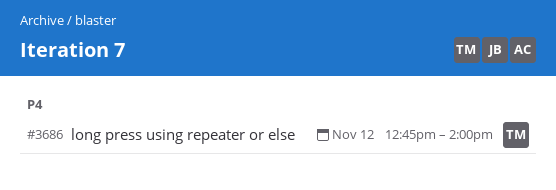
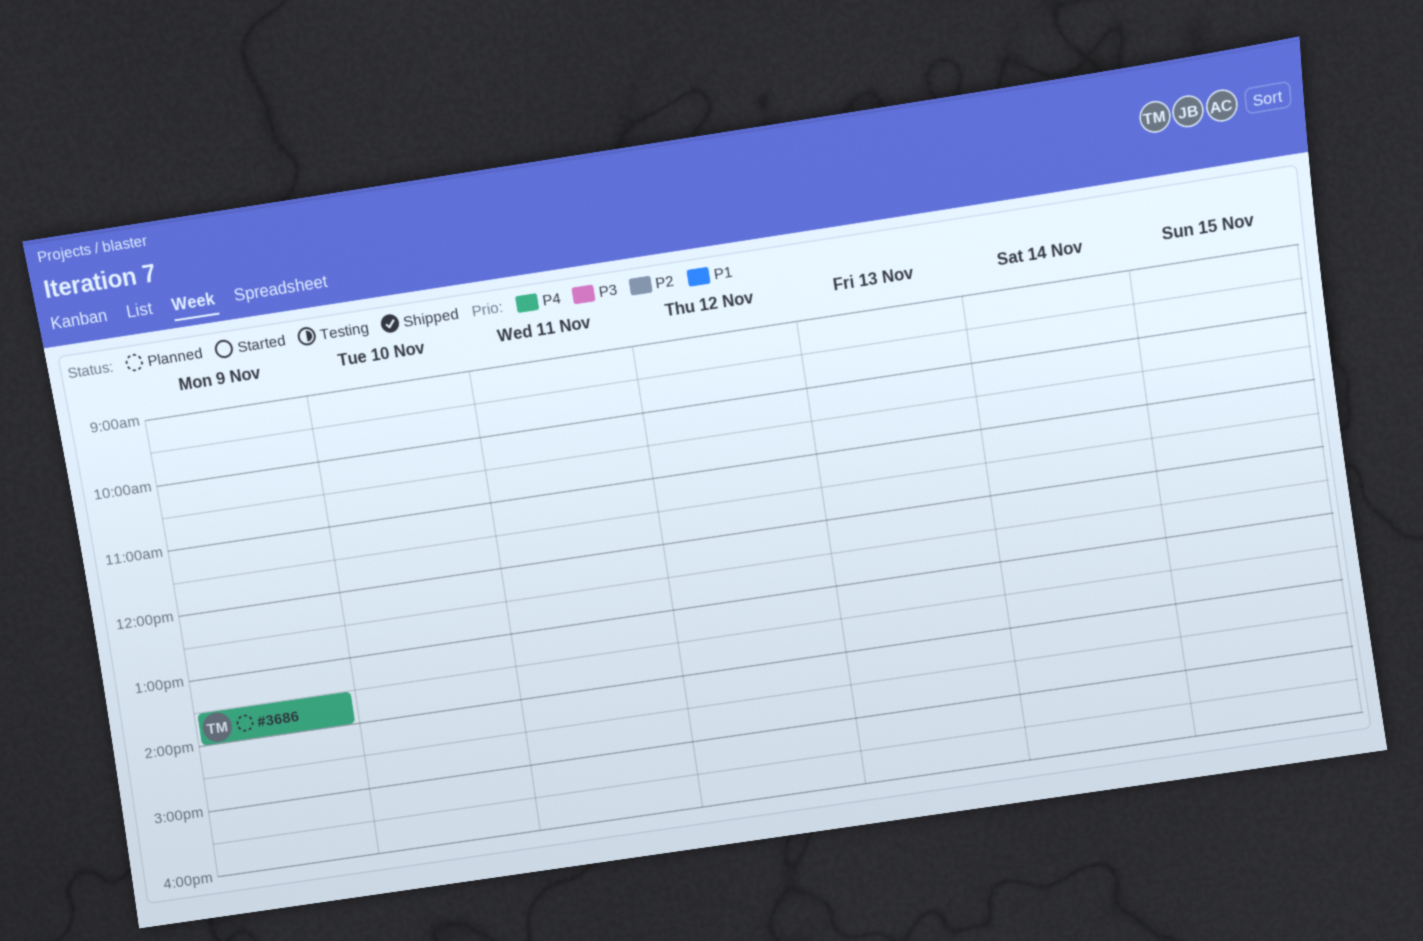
#3686, day: Nov 12 -> Nov 9
#3686, begins: 12:45 -> 13:30

